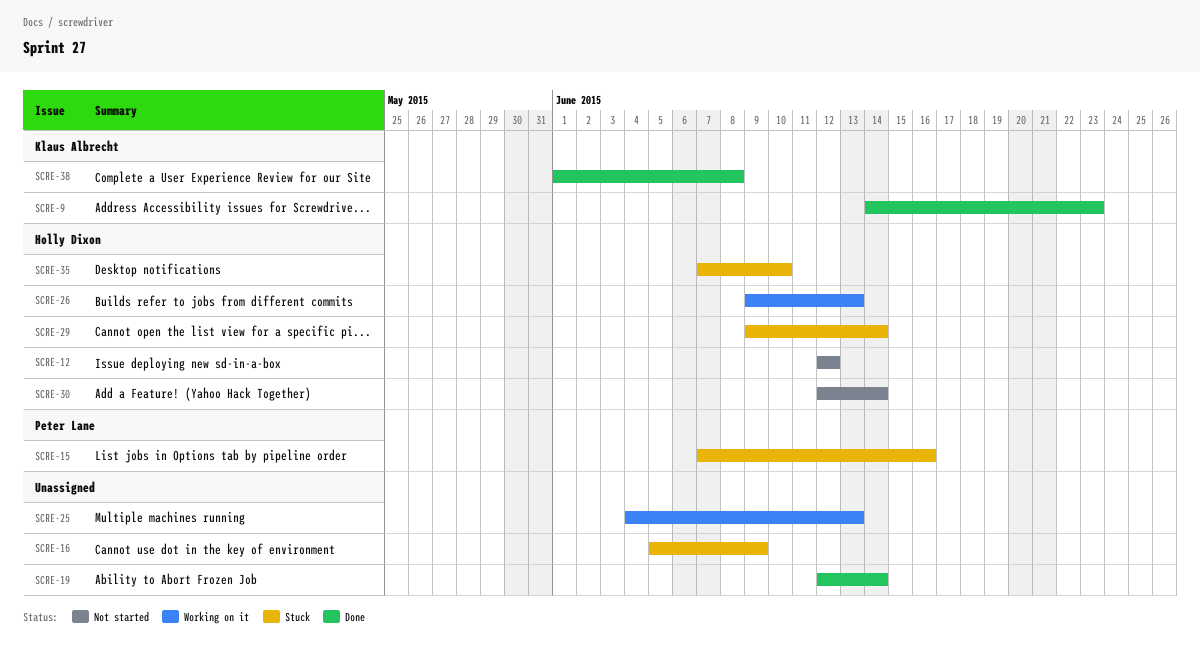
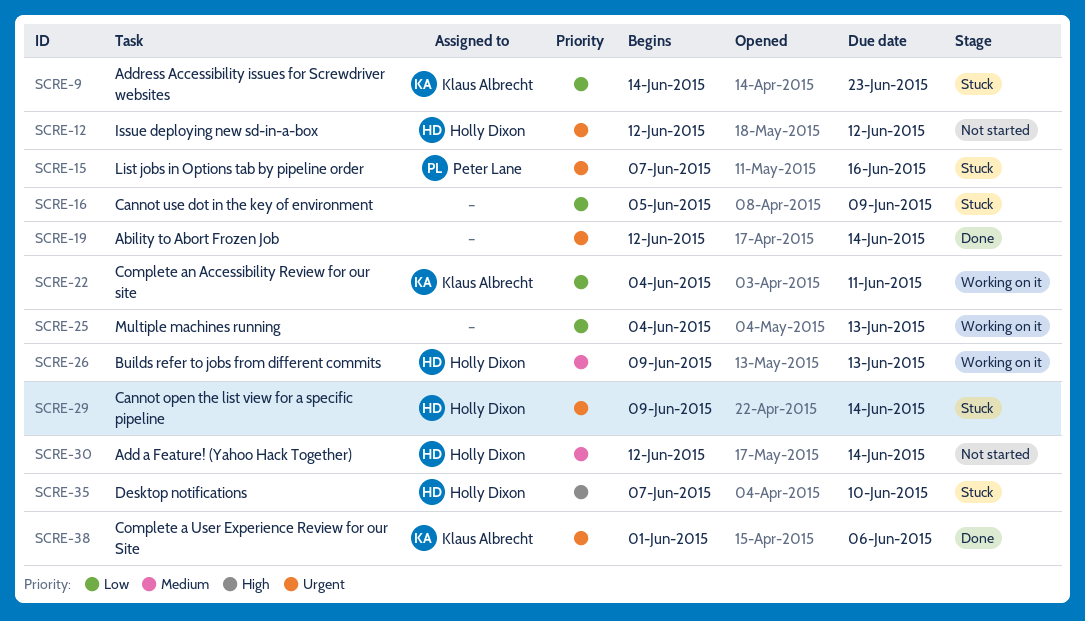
SCRE-9, status: Done -> Stuck
SCRE-22: none -> present
SCRE-38, due: Jun 8 -> Jun 6

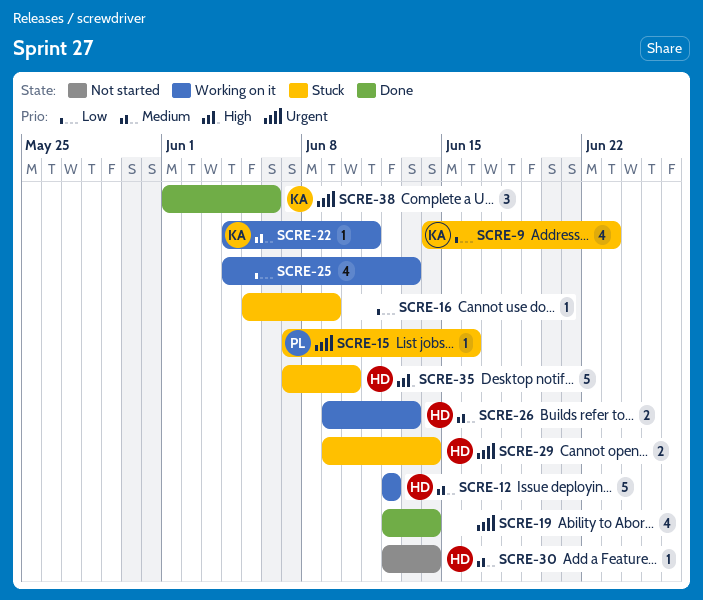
SCRE-12, status: Not started -> Working on it
SCRE-12, priority: Urgent -> Medium
SCRE-22, priority: Low -> Medium

